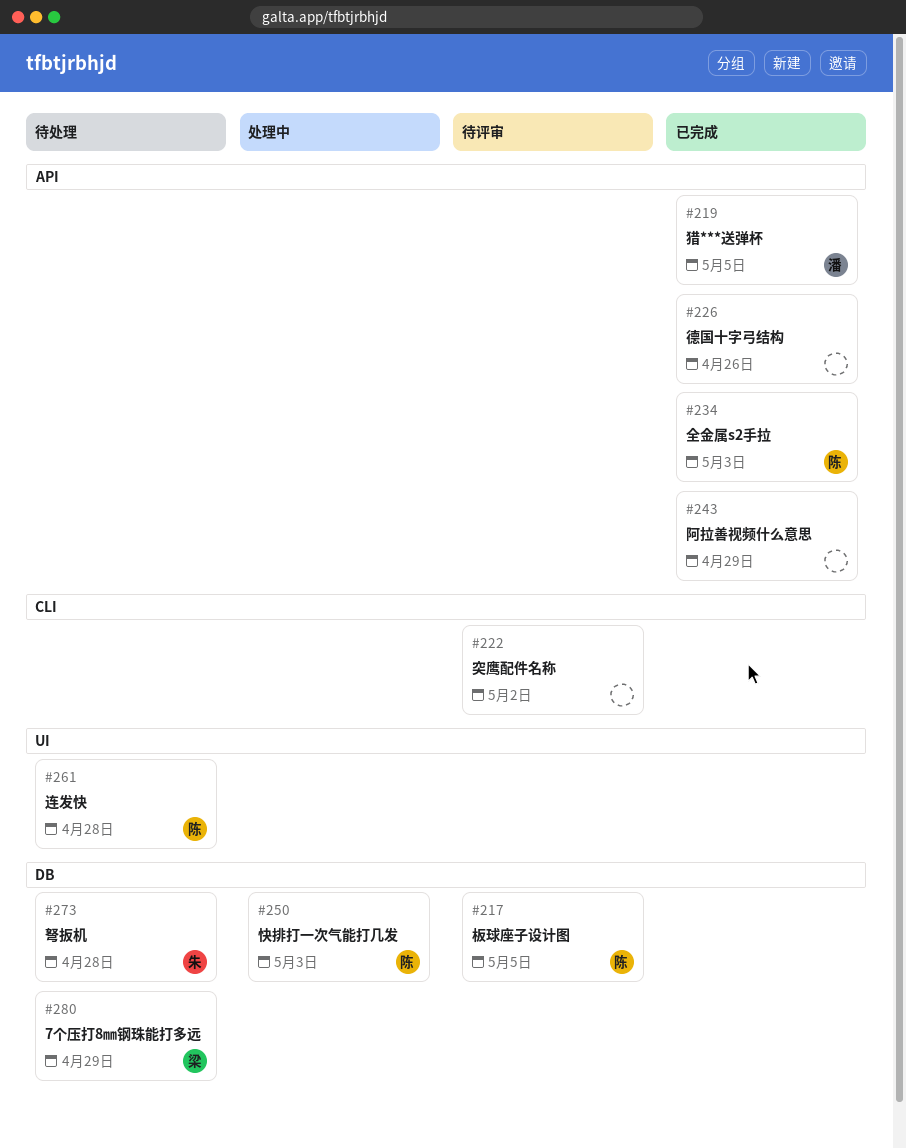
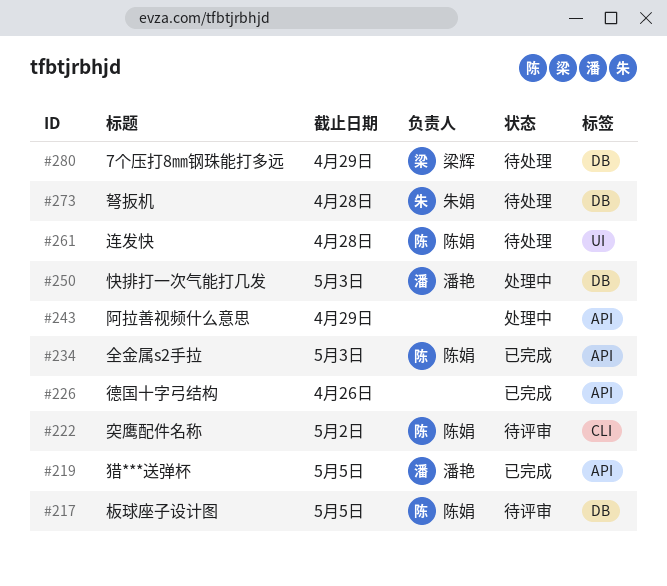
#222, owner: none -> 陈娟
#243, status: 已完成 -> 处理中
#250, owner: 陈娟 -> 潘艳

